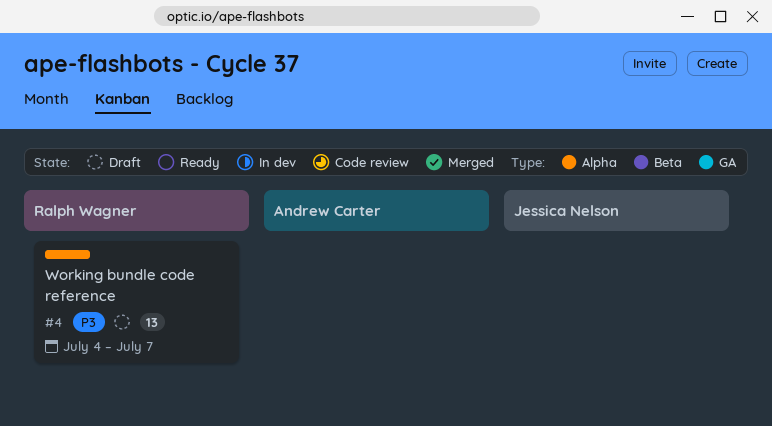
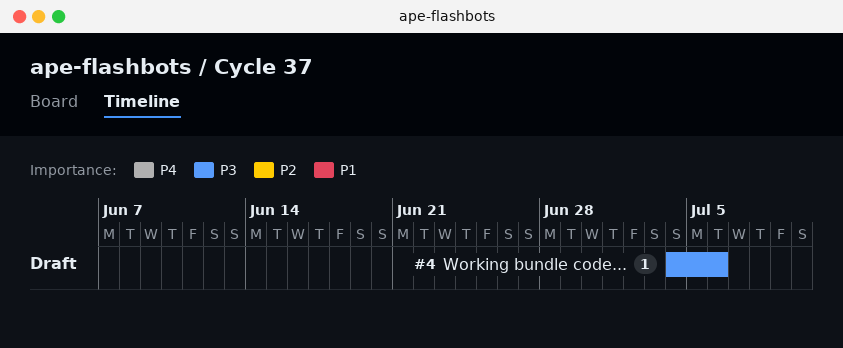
#4, estimate: 13 -> 1
#4, due: Jul 7 -> Jul 6

